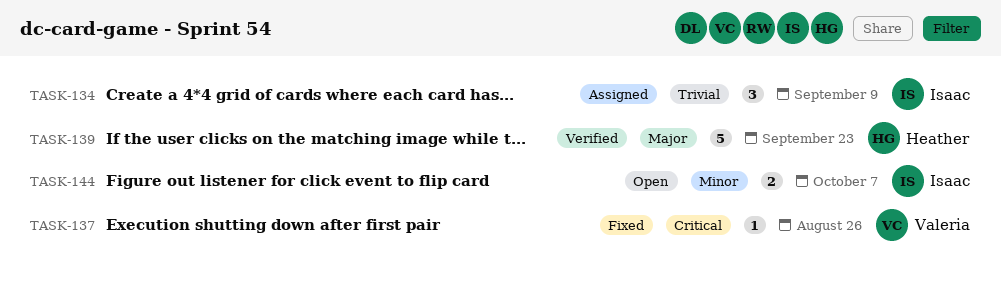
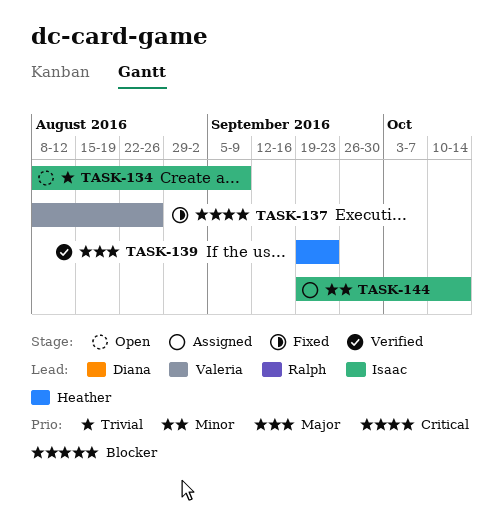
TASK-134, status: Assigned -> Open
TASK-144, status: Open -> Assigned
TASK-144, due: Oct 7 -> Oct 14

